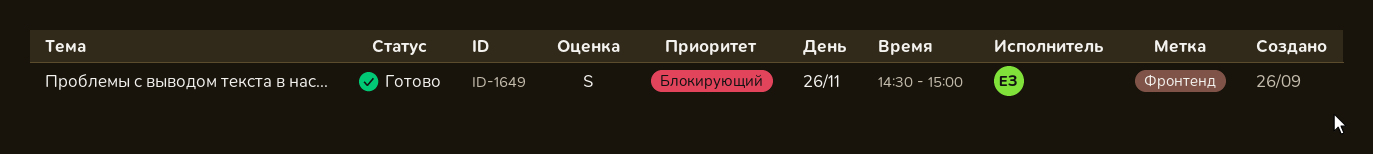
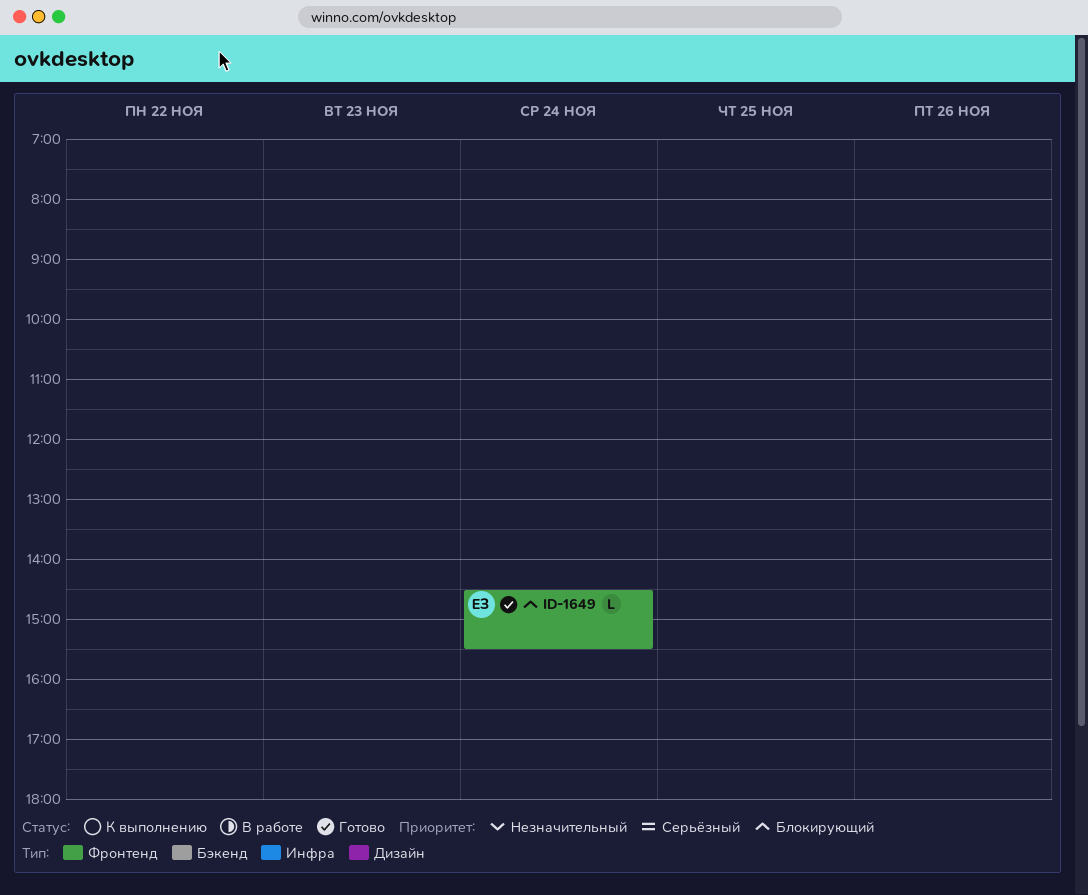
ID-1649, estimate: S -> L
ID-1649, day: Nov 26 -> Nov 24
ID-1649, ends: 15:00 -> 15:30

